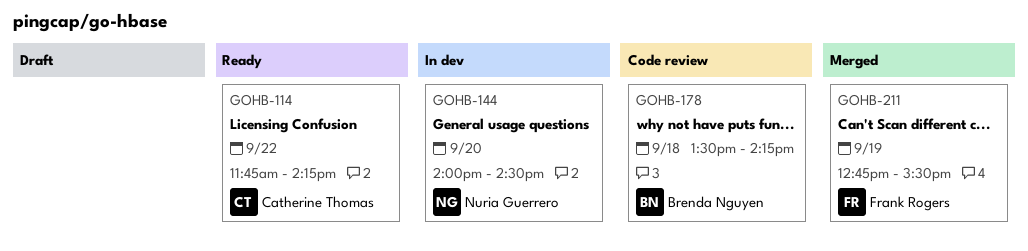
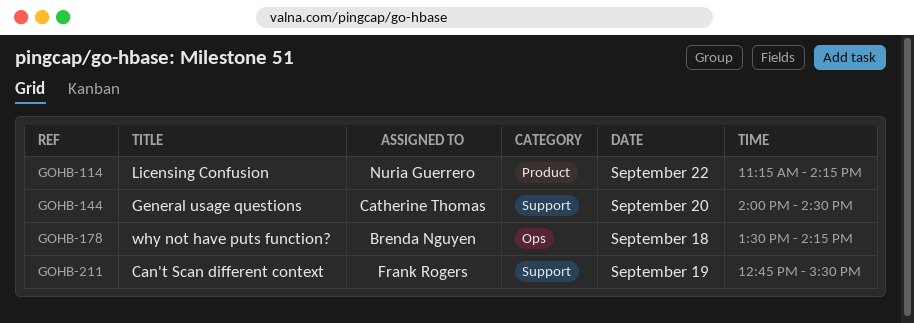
GOHB-114, owner: Catherine Thomas -> Nuria Guerrero
GOHB-114, begins: 11:45 -> 11:15
GOHB-144, owner: Nuria Guerrero -> Catherine Thomas

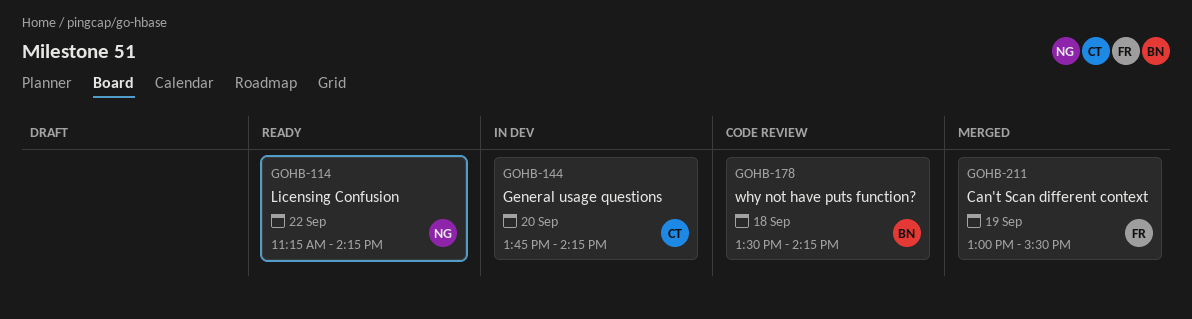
GOHB-144, begins: 14:00 -> 13:45
GOHB-144, ends: 14:30 -> 14:15
GOHB-211, begins: 12:45 -> 13:00

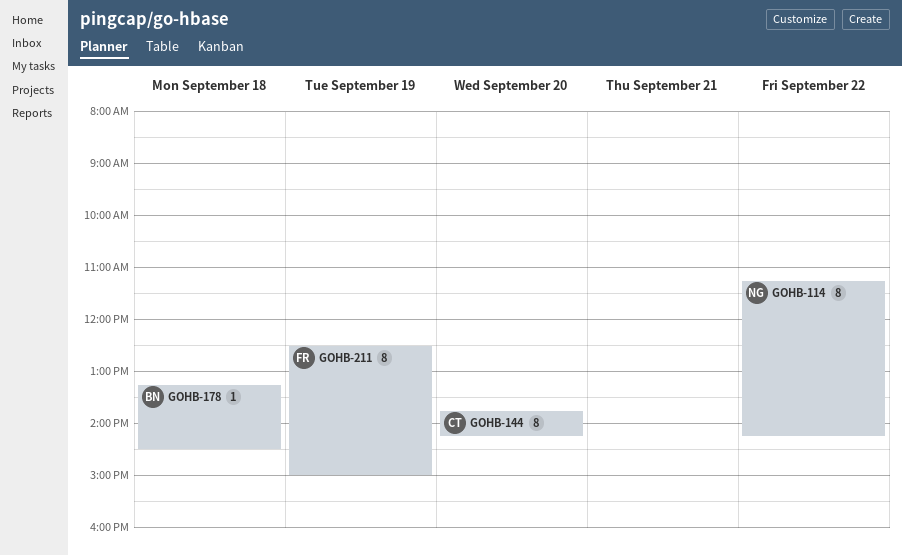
GOHB-178, begins: 13:30 -> 13:15
GOHB-178, ends: 14:15 -> 14:30
GOHB-211, begins: 13:00 -> 12:30
GOHB-211, ends: 15:30 -> 15:00

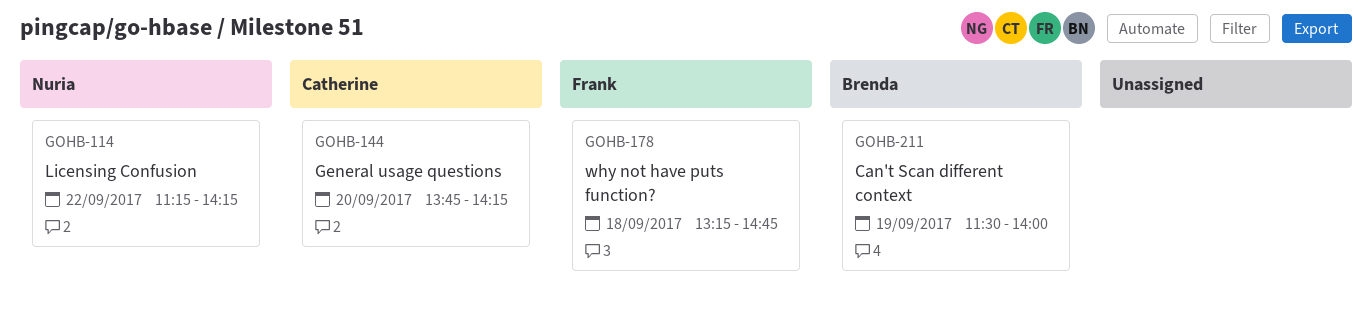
GOHB-178, owner: Brenda -> Frank
GOHB-178, ends: 14:30 -> 14:45
GOHB-211, owner: Frank -> Brenda
GOHB-211, begins: 12:30 -> 11:30
GOHB-211, ends: 15:00 -> 14:00

